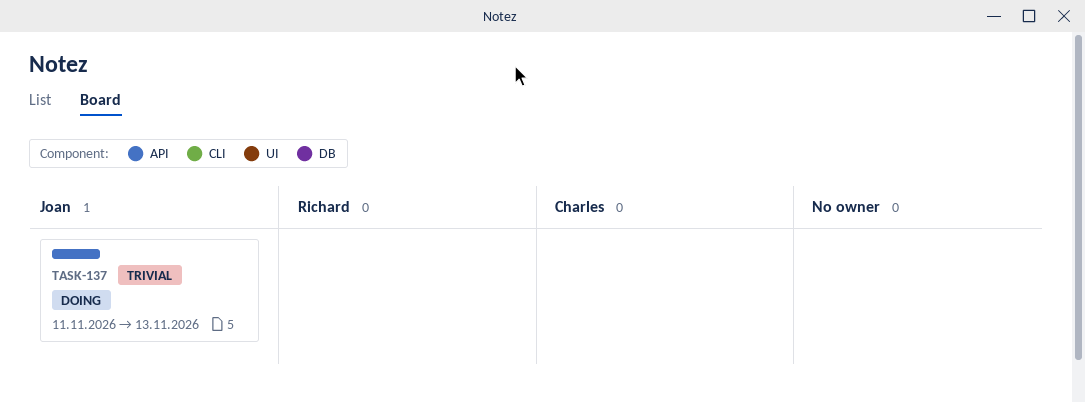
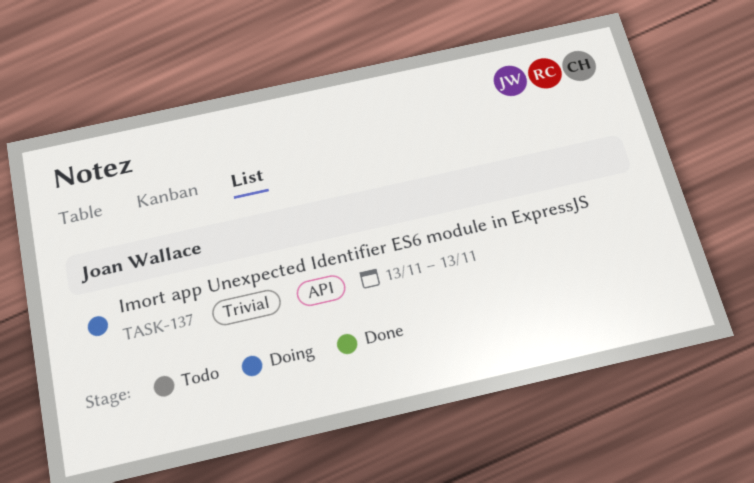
TASK-137, start: Nov 11 -> Nov 13

